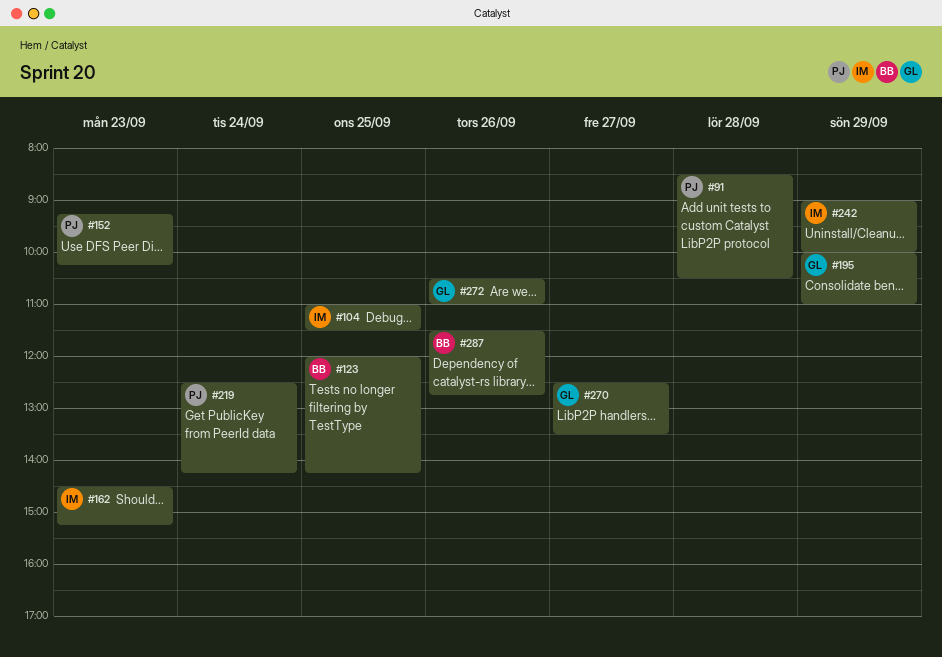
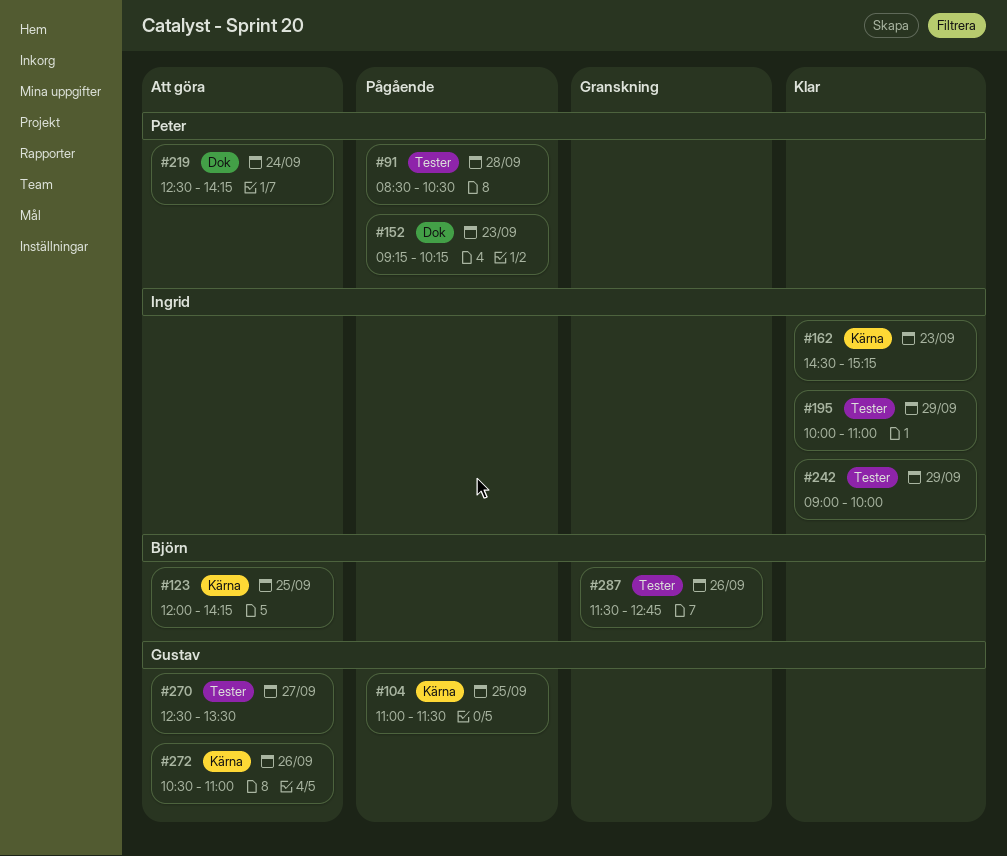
#104, owner: Ingrid -> Gustav
#195, owner: Gustav -> Ingrid

